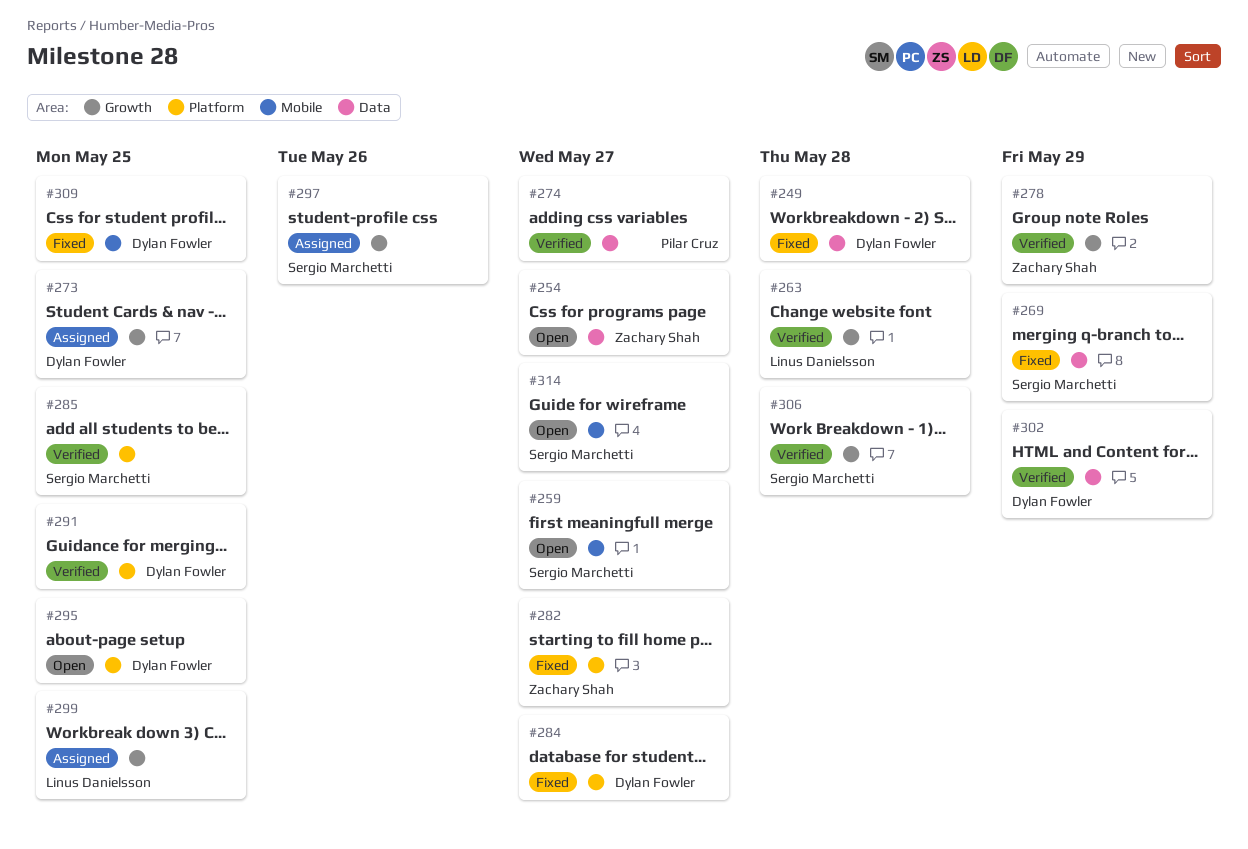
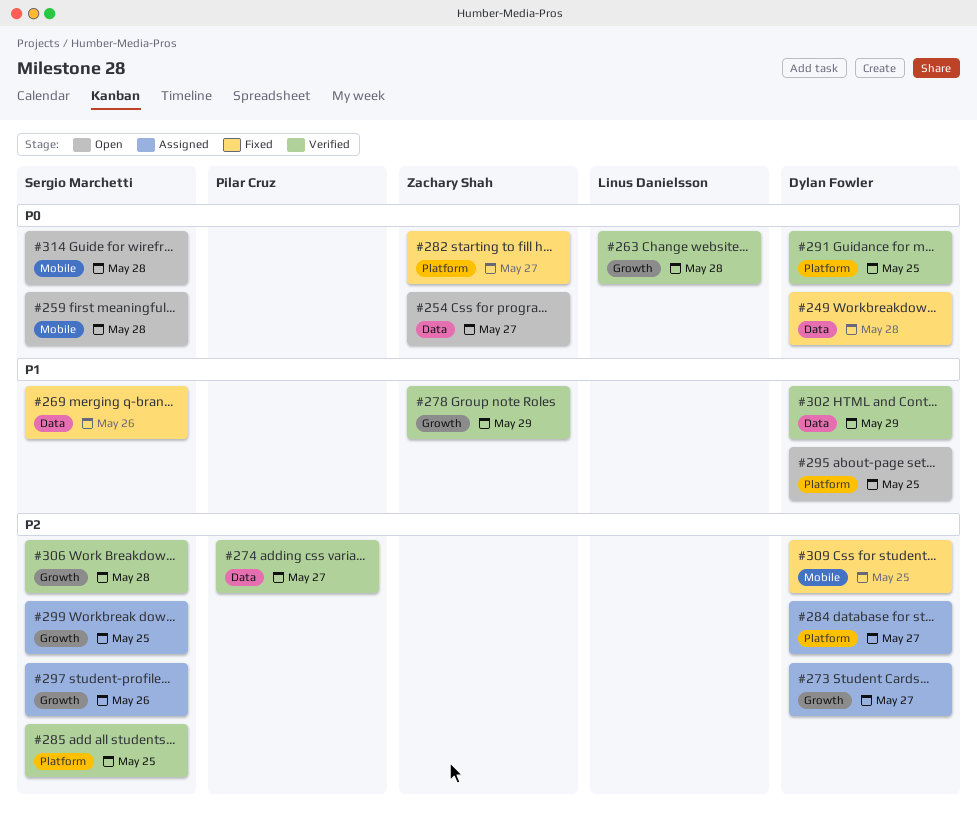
#259, due: May 27 -> May 28
#269, due: May 29 -> May 26
#273, due: May 25 -> May 27
#284, status: Fixed -> Assigned
#299, owner: Linus Danielsson -> Sergio Marchetti
#314, due: May 27 -> May 28

